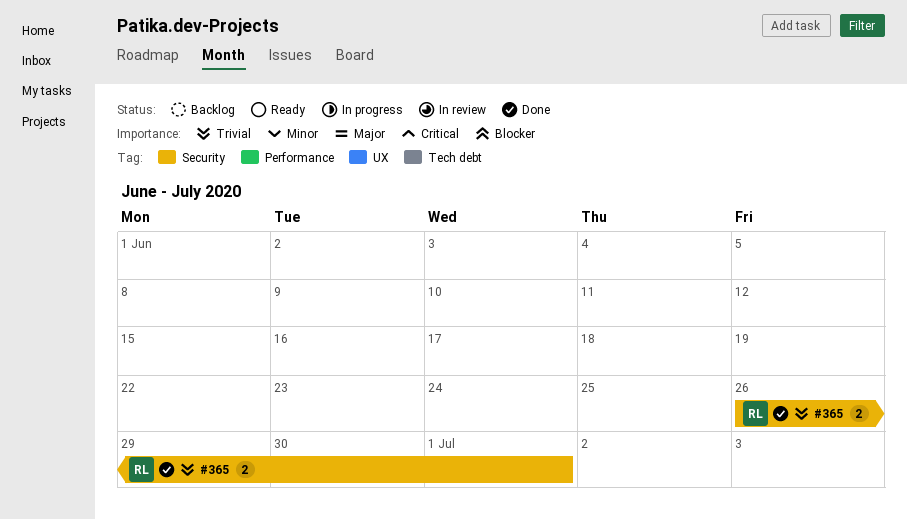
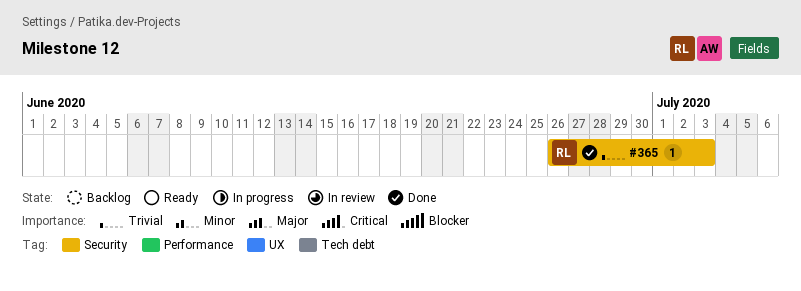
#365, estimate: 2 -> 1
#365, due: Jul 1 -> Jul 3

